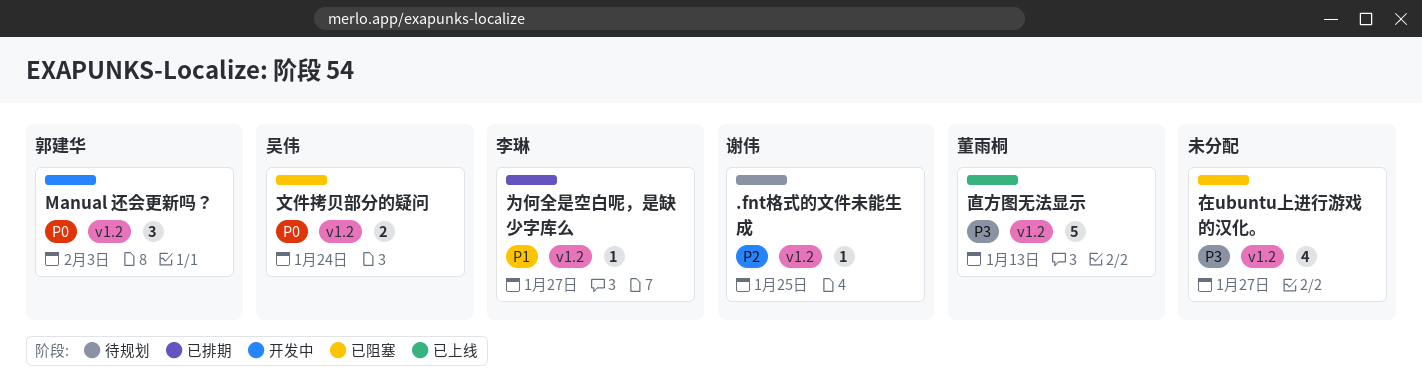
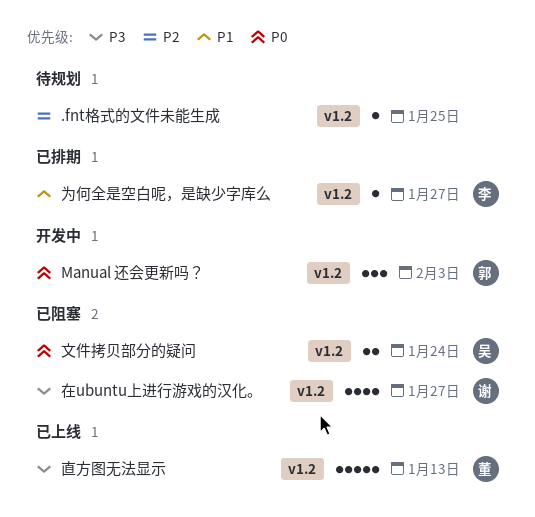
.fnt格式的文件未能生成, owner: 谢伟 -> none
在ubuntu上进行游戏的汉化。, owner: none -> 谢伟

